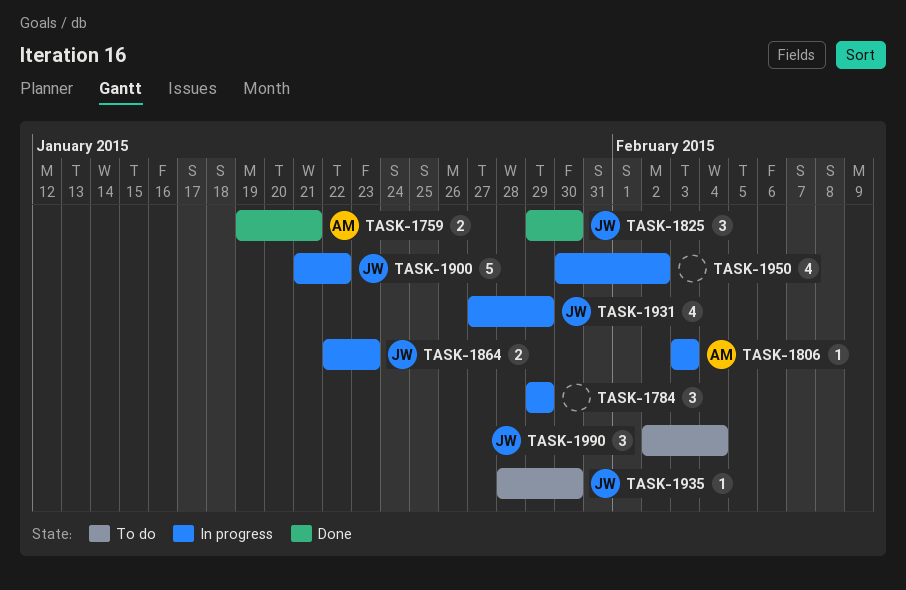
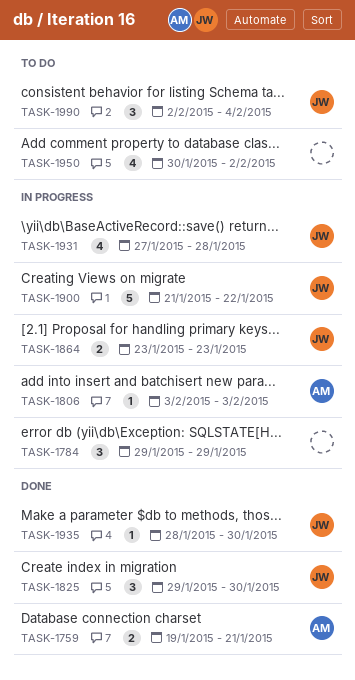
TASK-1864, start: Jan 22 -> Jan 23
TASK-1931, due: Jan 29 -> Jan 28
TASK-1935, status: To do -> Done
TASK-1950, status: In progress -> To do

